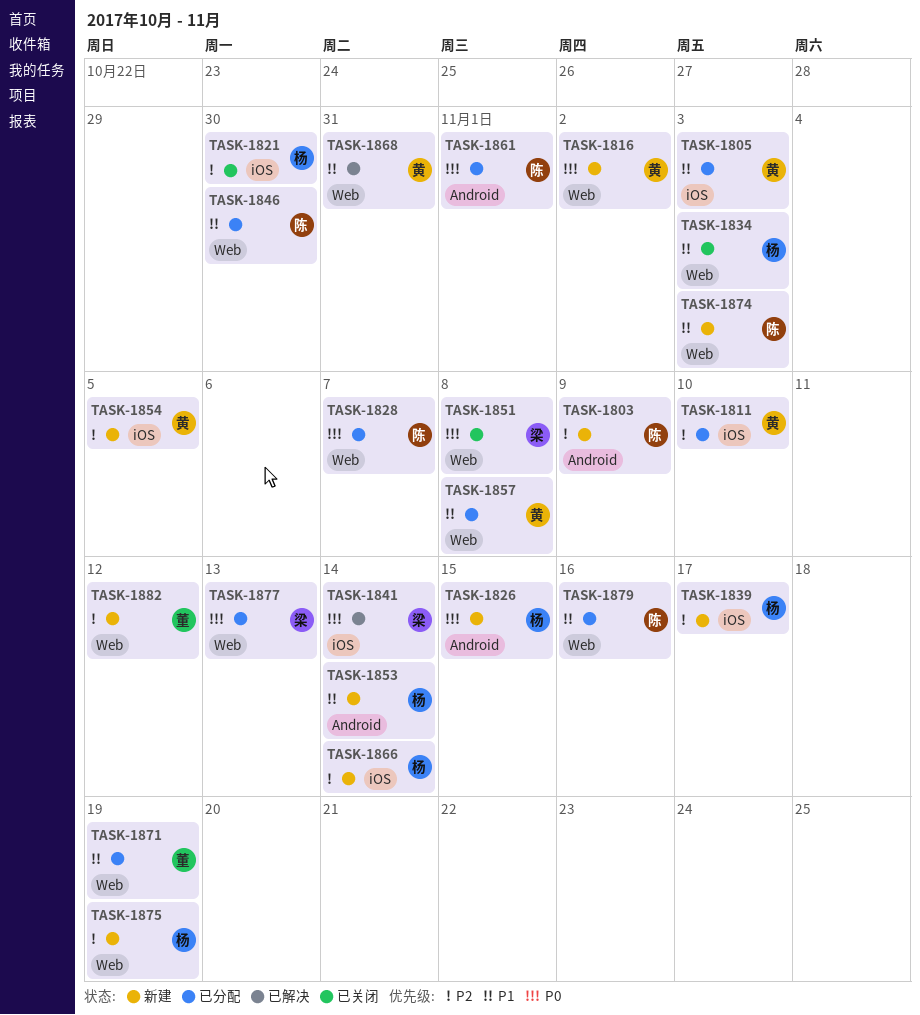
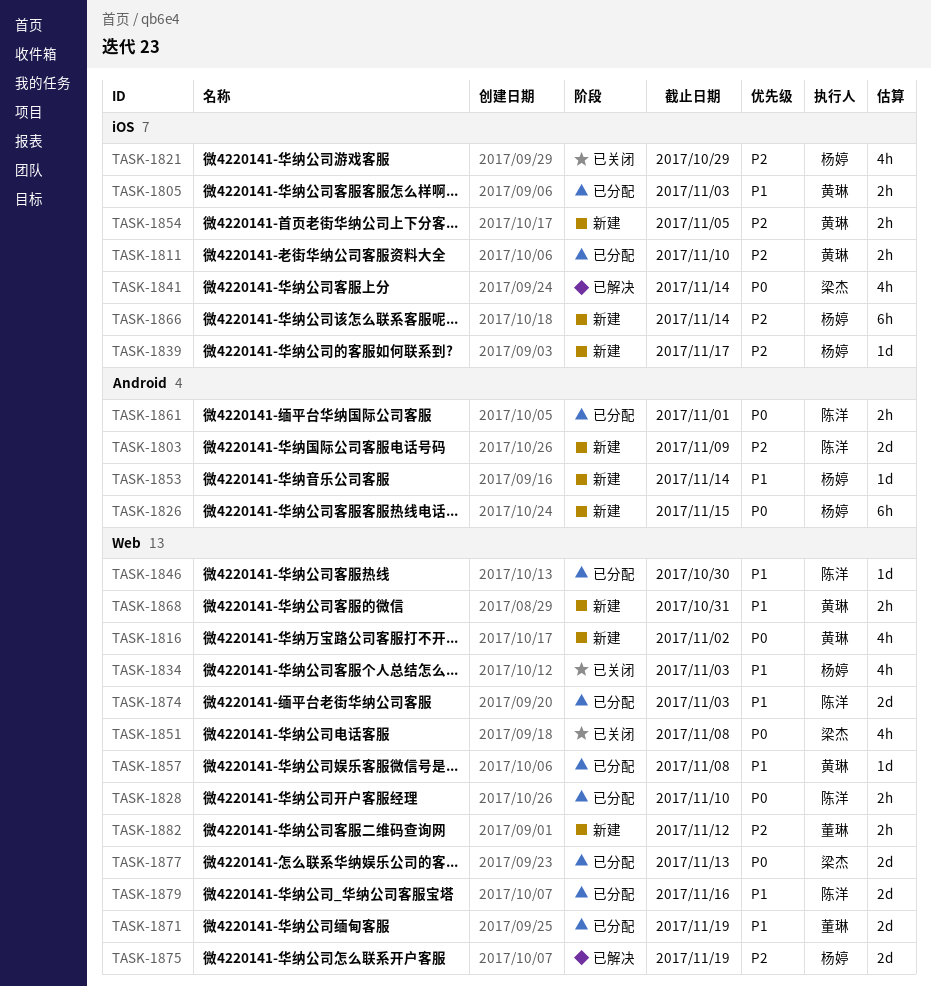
TASK-1821, due: Oct 30 -> Oct 29
TASK-1828, due: Nov 7 -> Nov 10
TASK-1868, status: 已解决 -> 新建
TASK-1874, status: 新建 -> 已分配
TASK-1875, status: 新建 -> 已解决

